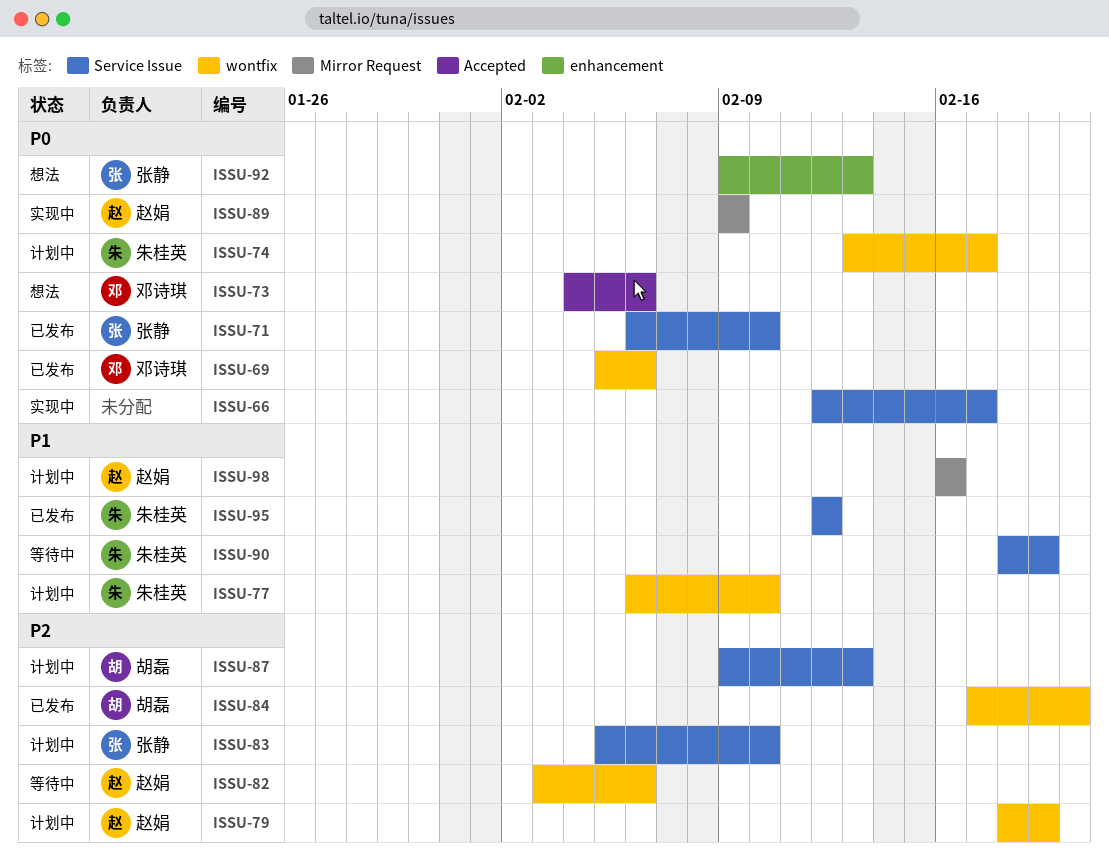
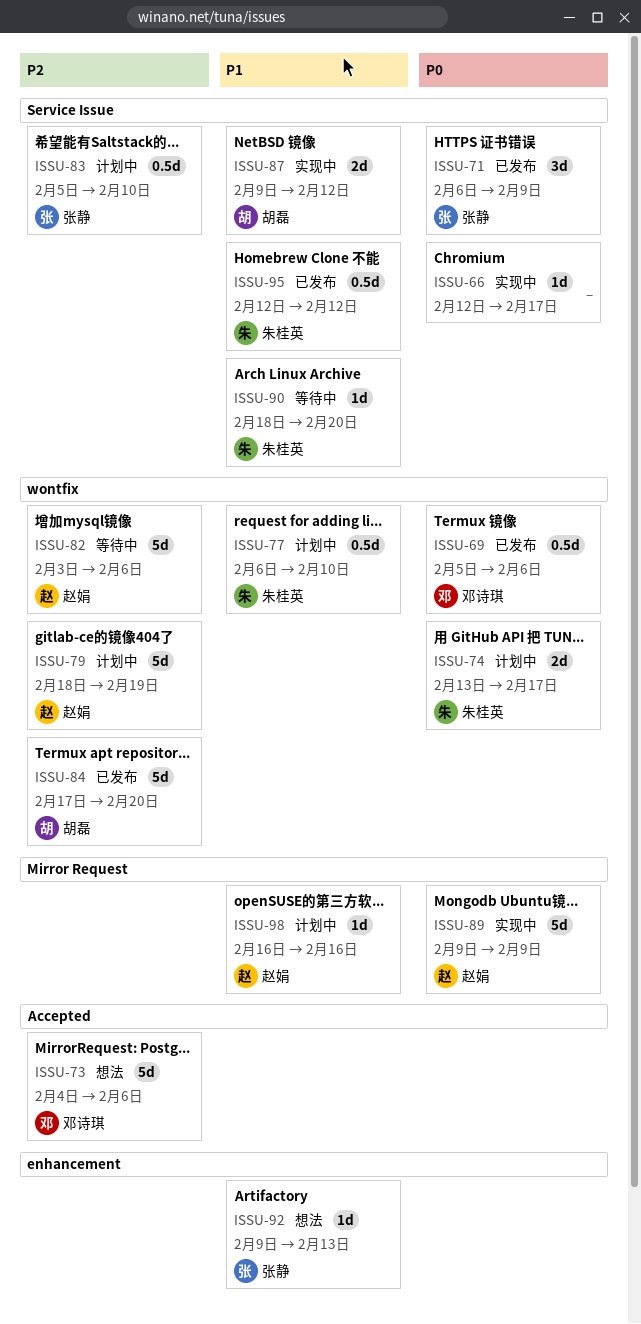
ISSU-71, due: Feb 10 -> Feb 9
ISSU-73, priority: P0 -> P2
ISSU-87, status: 计划中 -> 实现中
ISSU-87, priority: P2 -> P1
ISSU-87, due: Feb 13 -> Feb 12
ISSU-90, due: Feb 19 -> Feb 20
ISSU-92, priority: P0 -> P1

